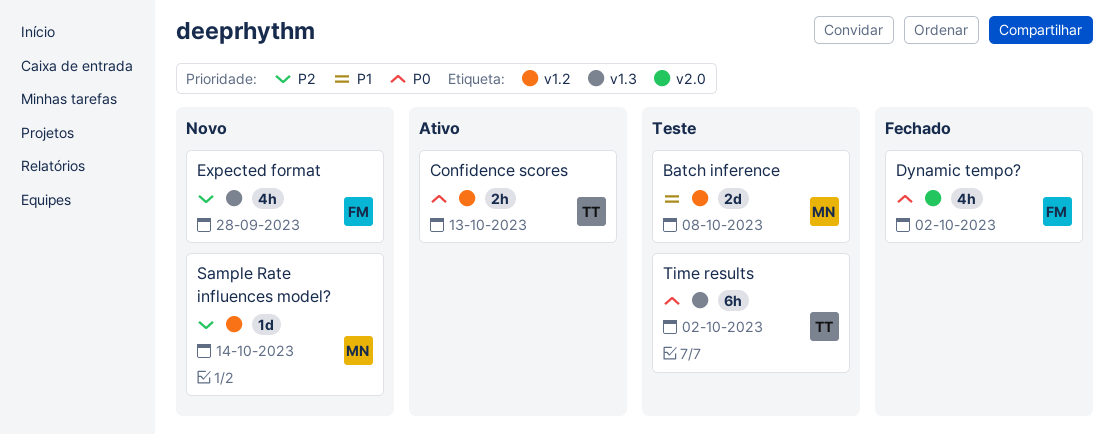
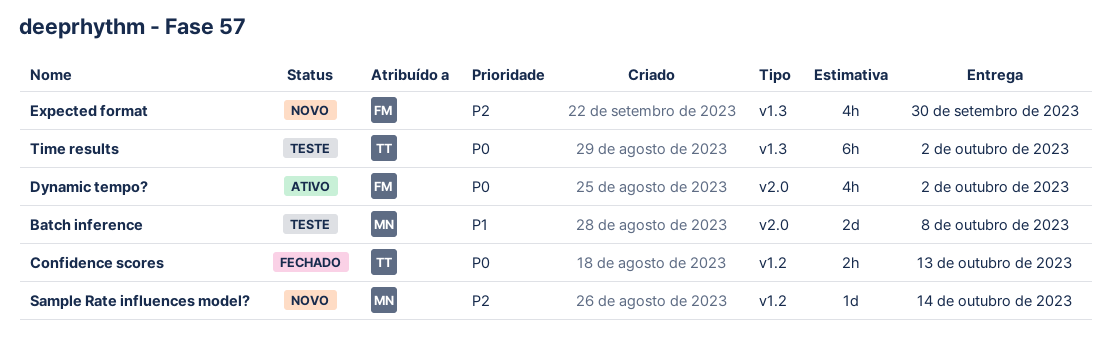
Batch inference, label: v1.2 -> v2.0
Confidence scores, status: Ativo -> Fechado
Dynamic tempo?, status: Fechado -> Ativo
Expected format, due: Sep 28 -> Sep 30

